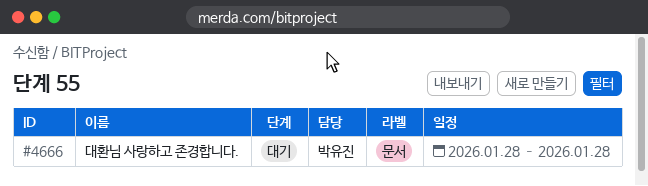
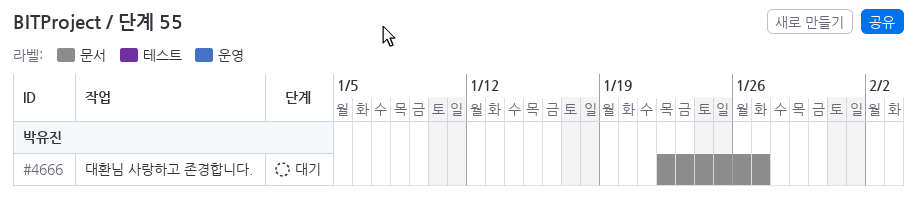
#4666, start: Jan 28 -> Jan 22
#4666, due: Jan 28 -> Jan 27

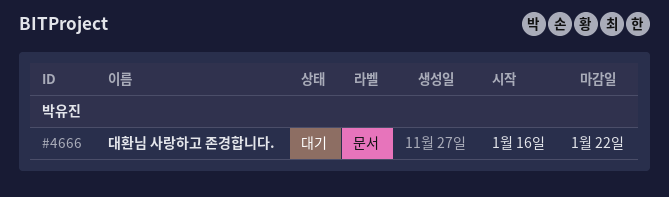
#4666, start: Jan 22 -> Jan 16
#4666, due: Jan 27 -> Jan 22

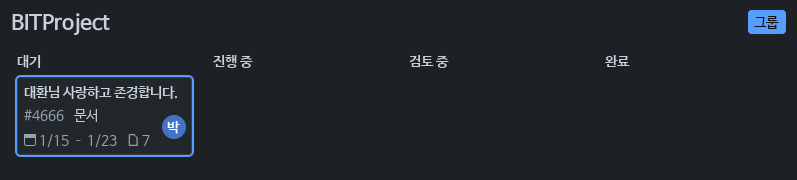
#4666, start: Jan 16 -> Jan 15
#4666, due: Jan 22 -> Jan 23

